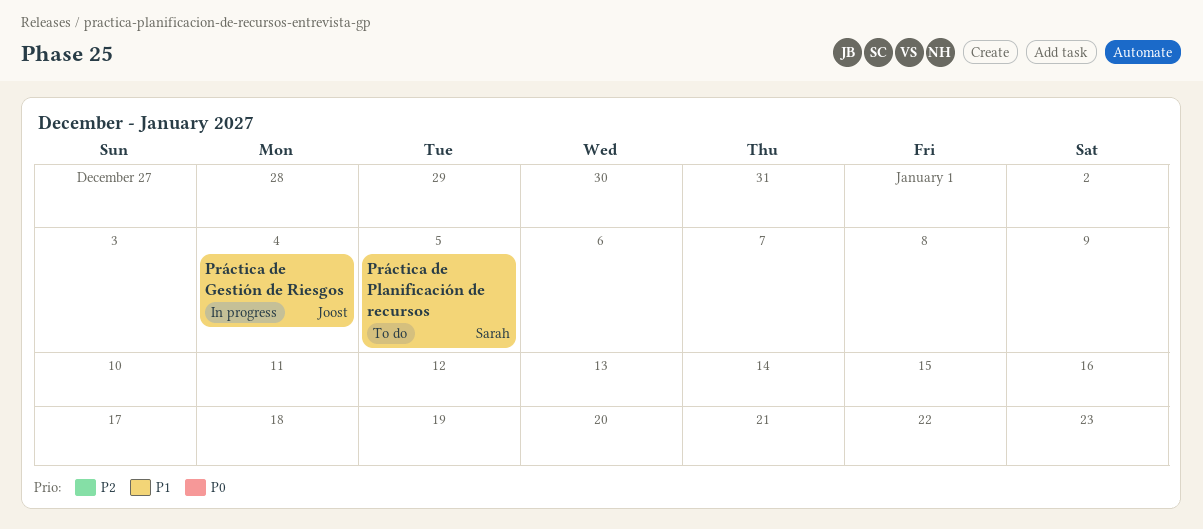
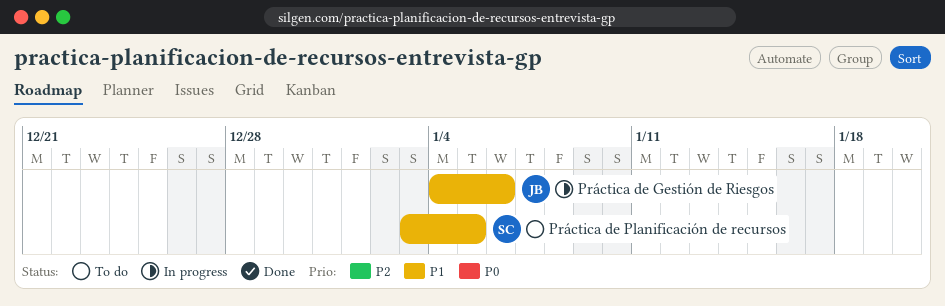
Práctica de Gestión de Riesgos, due: Jan 4 -> Jan 6

